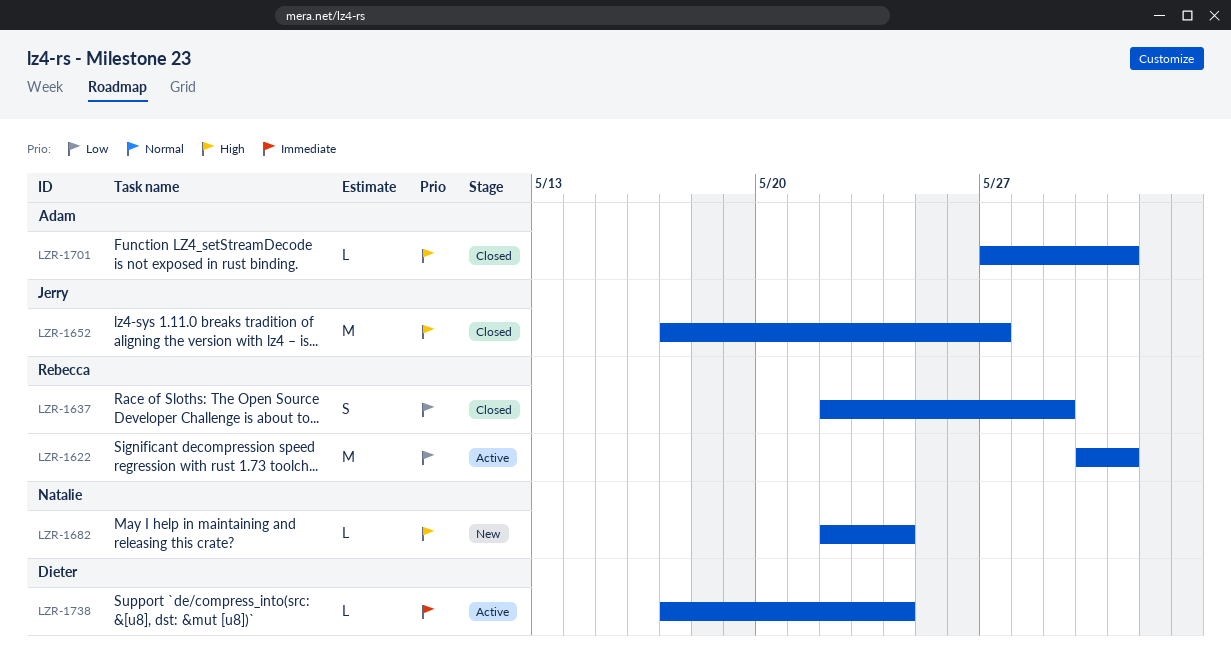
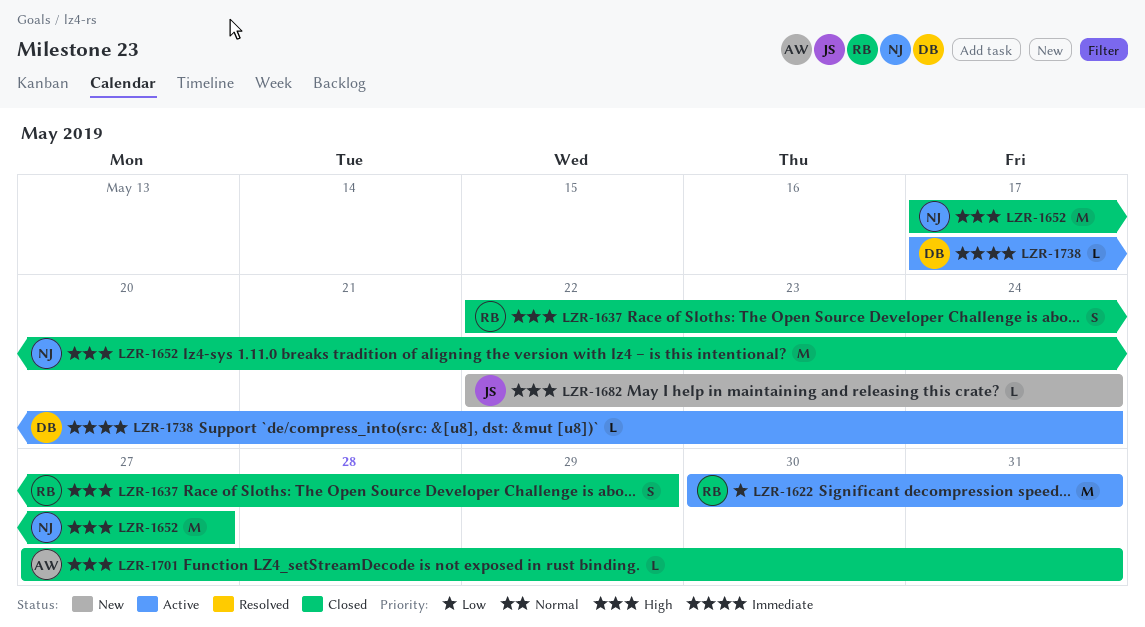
LZR-1637, priority: Low -> High
LZR-1652, owner: Jerry -> Natalie
LZR-1682, owner: Natalie -> Jerry

